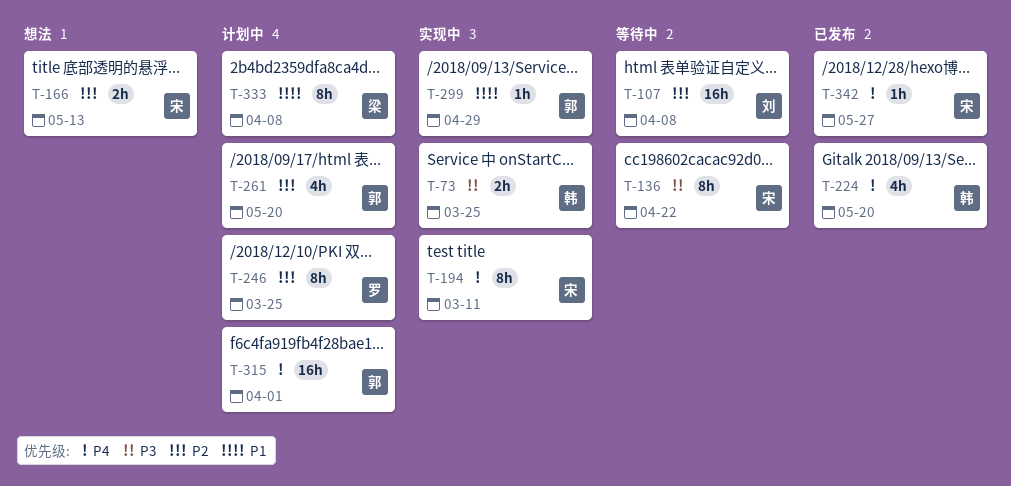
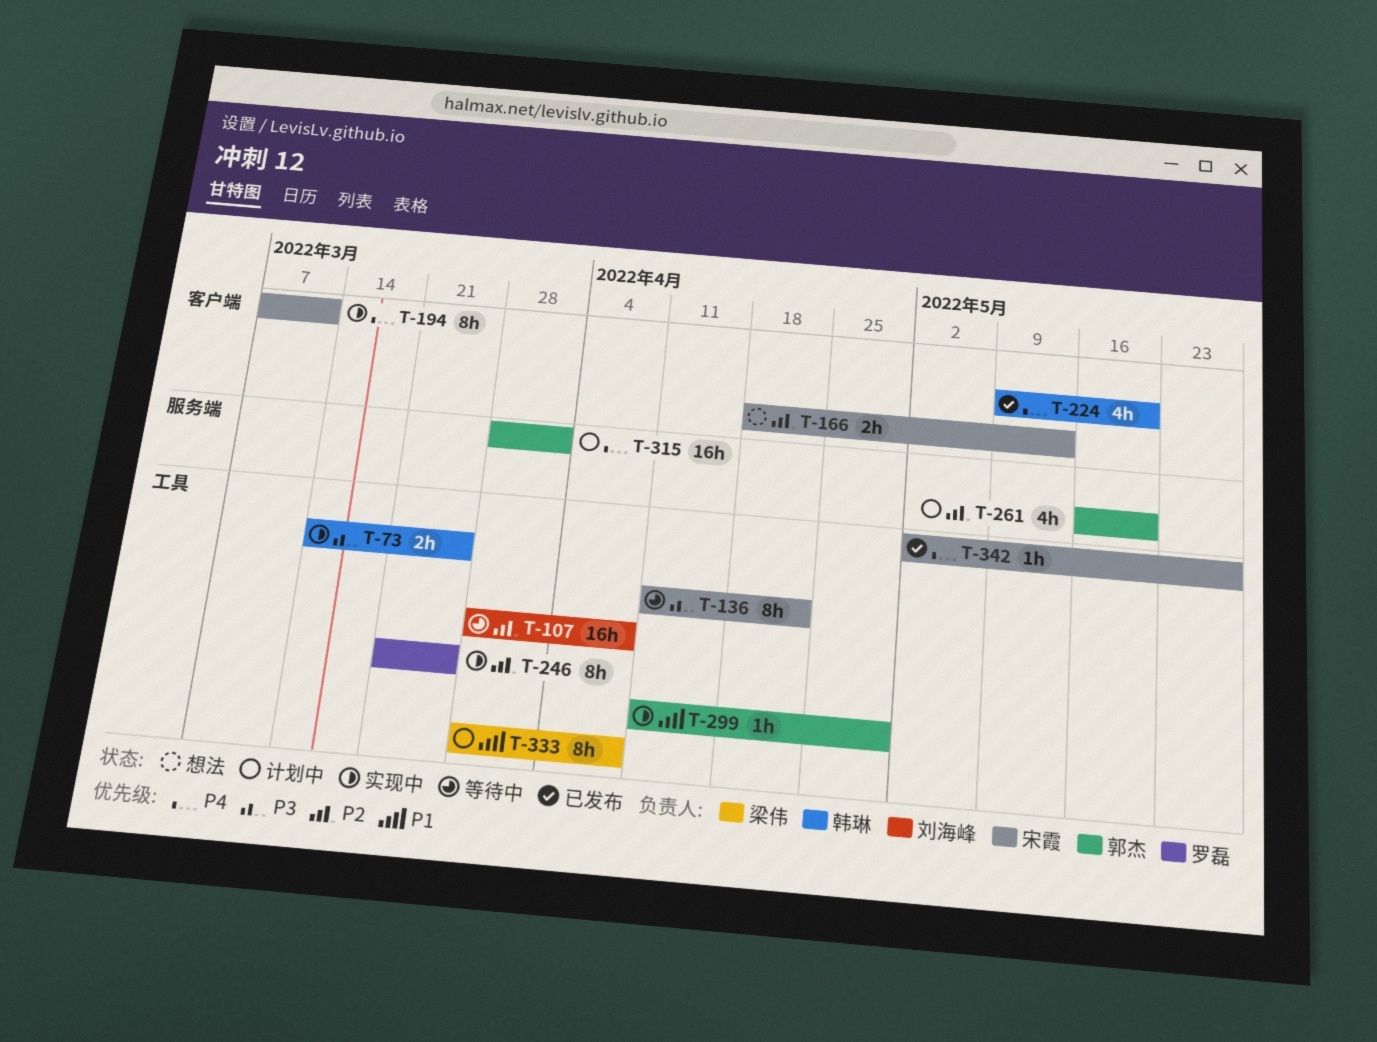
T-246, status: 计划中 -> 实现中

